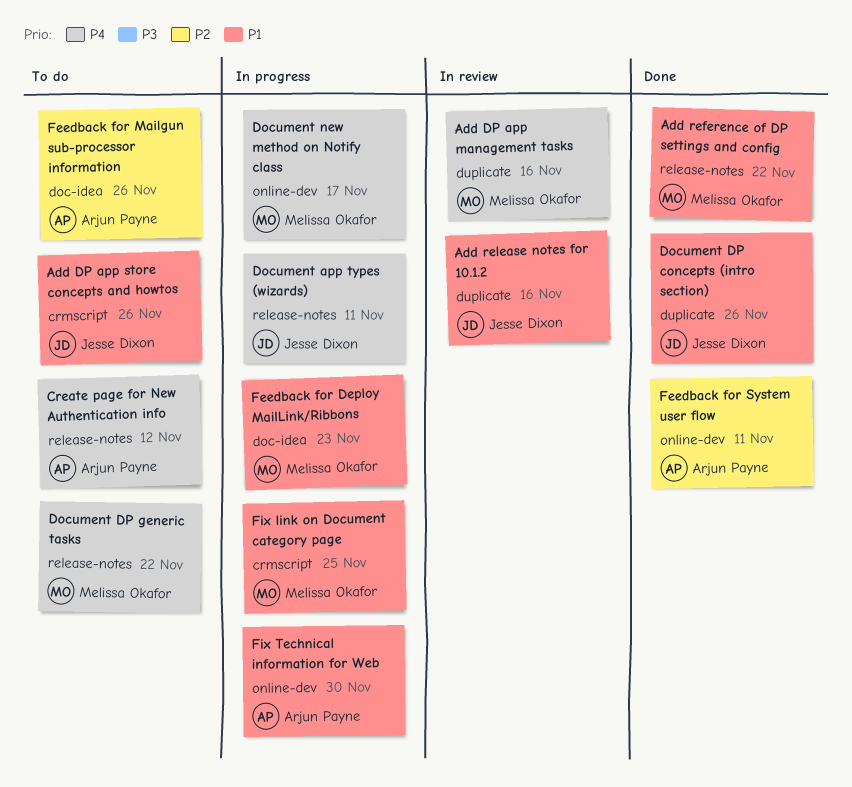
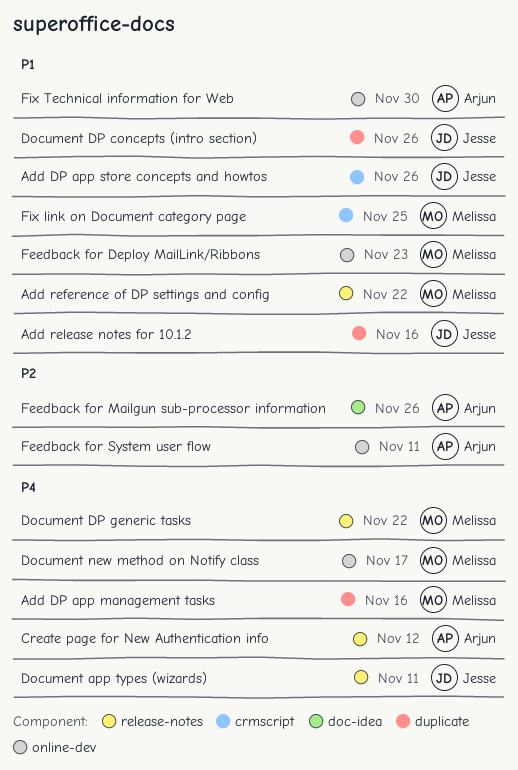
Feedback for Deploy MailLink/Ribbons, label: doc-idea -> online-dev

